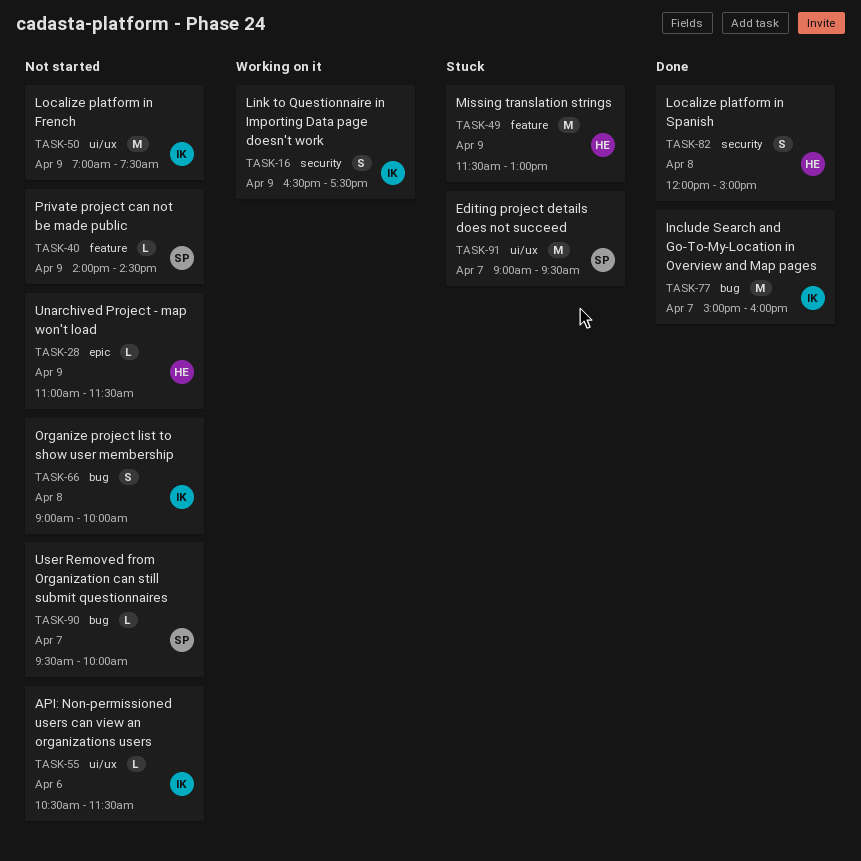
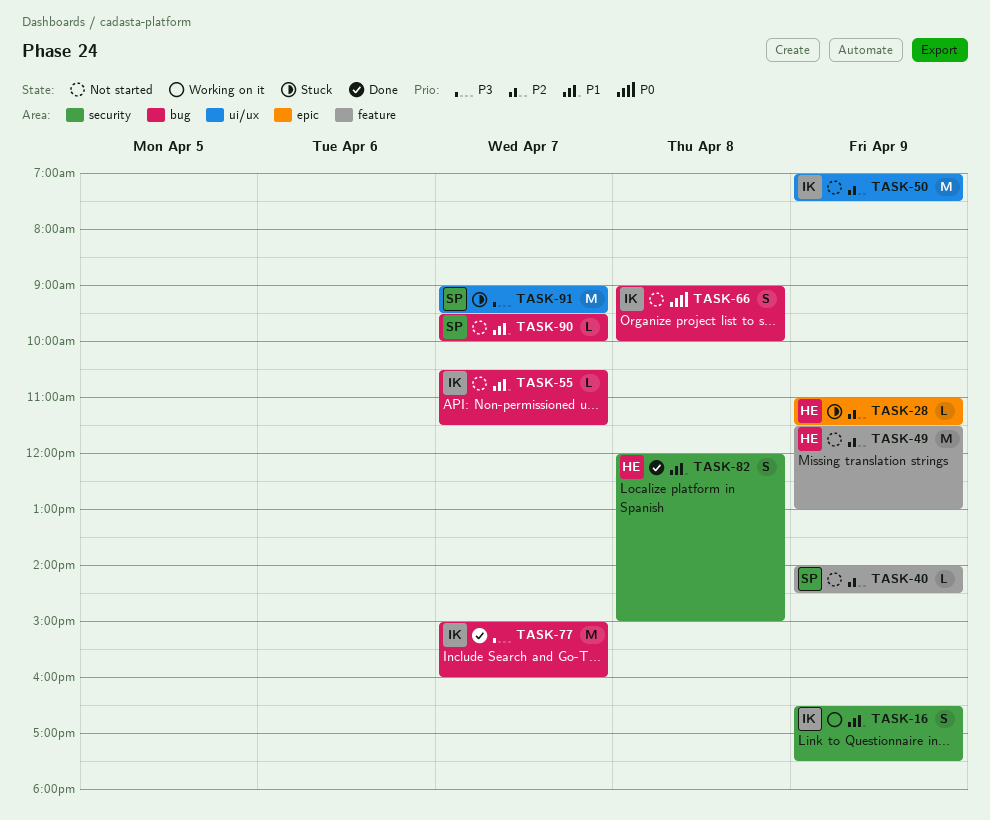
TASK-28, status: Not started -> Stuck
TASK-49, status: Stuck -> Not started
TASK-55, label: ui/ux -> bug
TASK-55, day: Apr 6 -> Apr 7

